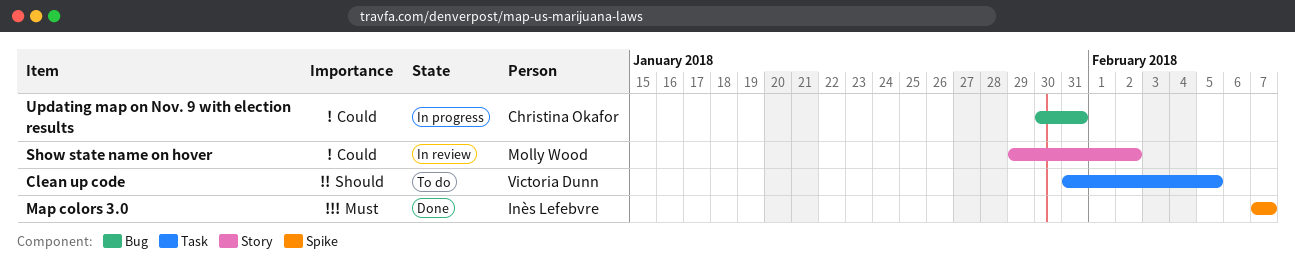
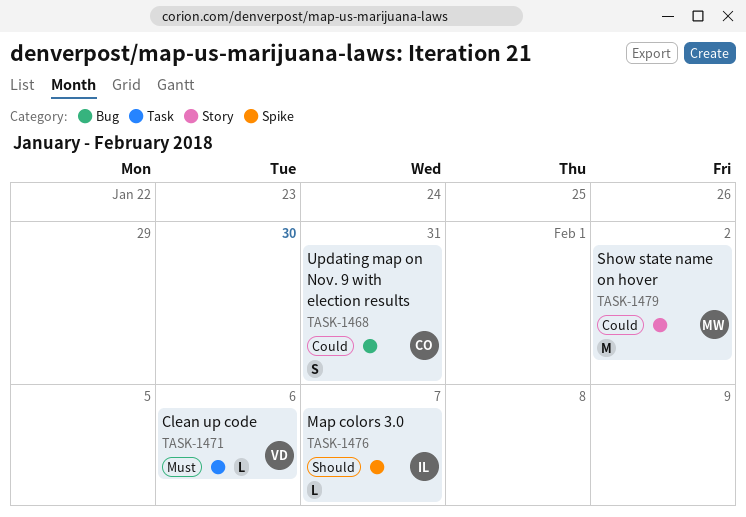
Clean up code, priority: Should -> Must
Clean up code, due: Feb 5 -> Feb 6
Map colors 3.0, priority: Must -> Should

